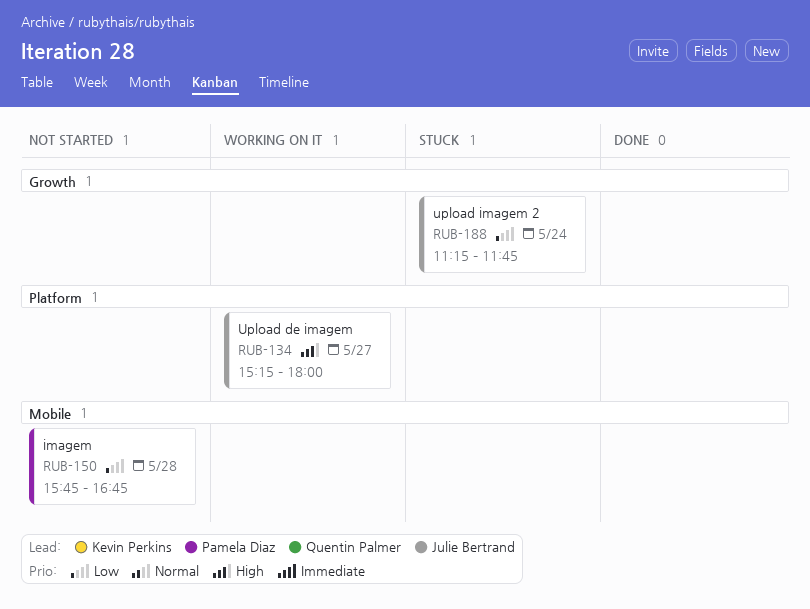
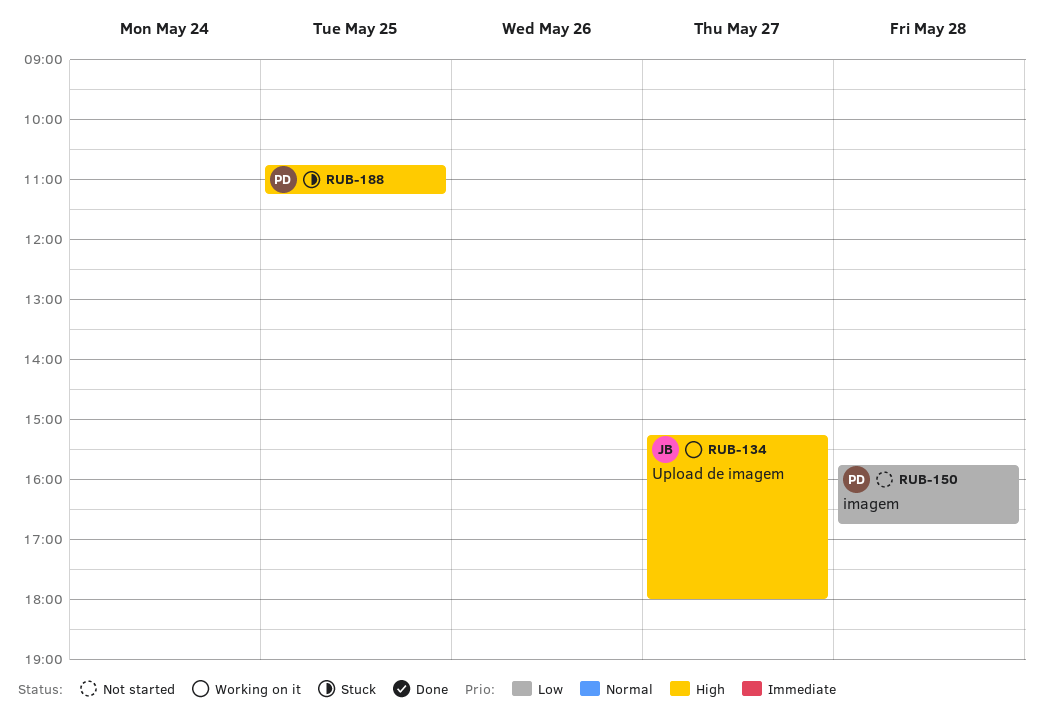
RUB-188, owner: Julie Bertrand -> Pamela Diaz
RUB-188, priority: Low -> High
RUB-188, day: May 24 -> May 25
RUB-188, begins: 11:15 -> 10:45
RUB-188, ends: 11:45 -> 11:15

